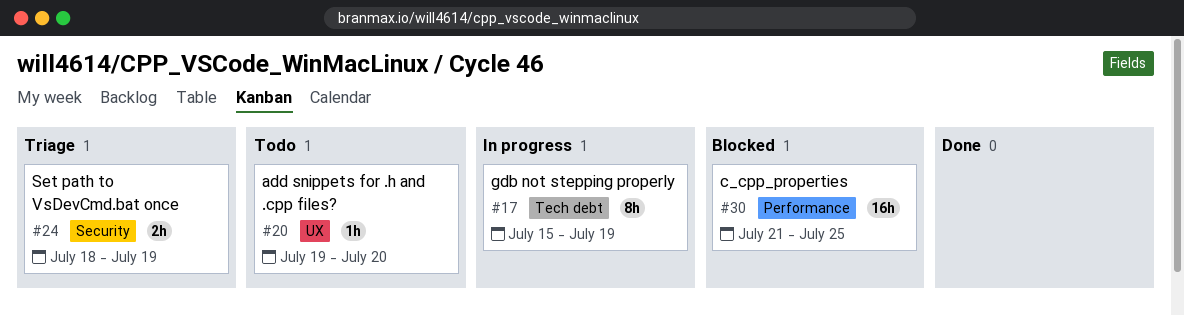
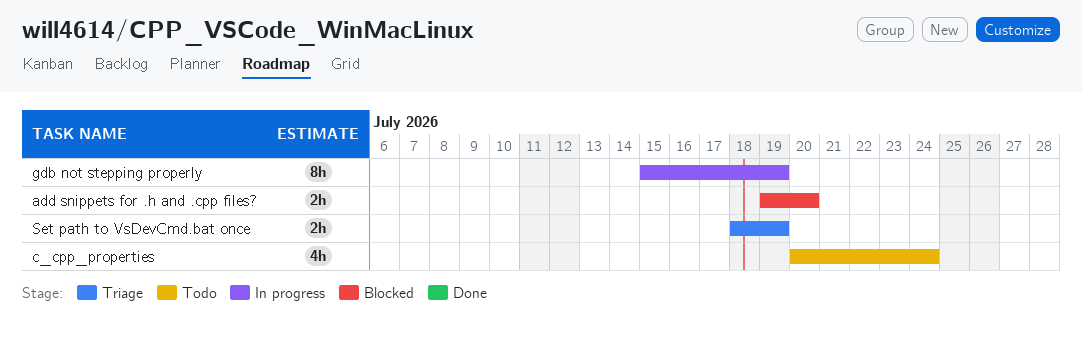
add snippets for .h and .cpp files?, status: Todo -> Blocked
add snippets for .h and .cpp files?, estimate: 1h -> 2h
c_cpp_properties, status: Blocked -> Todo
c_cpp_properties, estimate: 16h -> 4h
c_cpp_properties, start: Jul 21 -> Jul 20
c_cpp_properties, due: Jul 25 -> Jul 24

